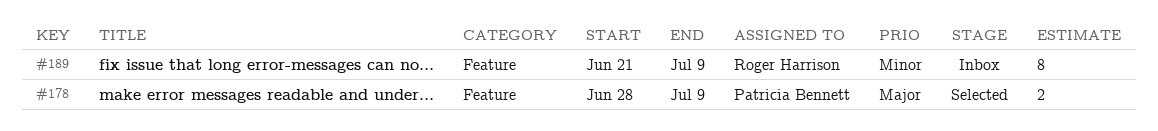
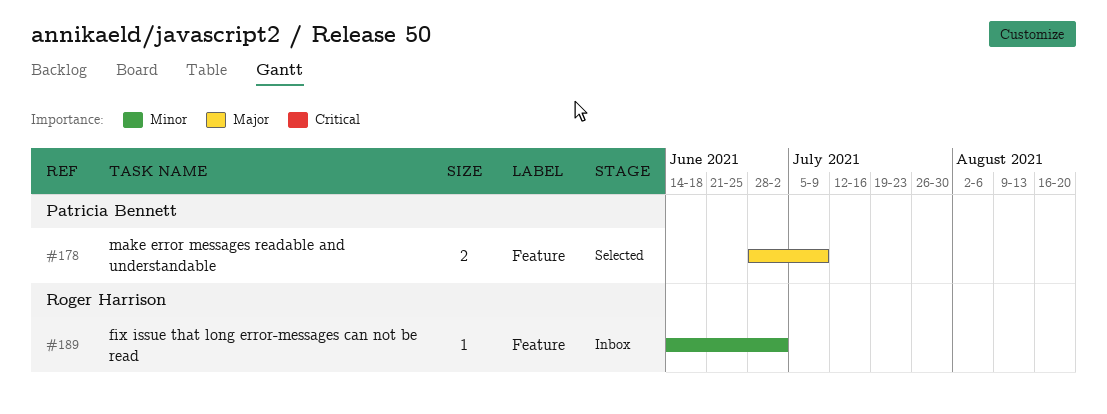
#189, estimate: 8 -> 1
#189, start: Jun 21 -> Jun 14
#189, due: Jul 9 -> Jul 2

